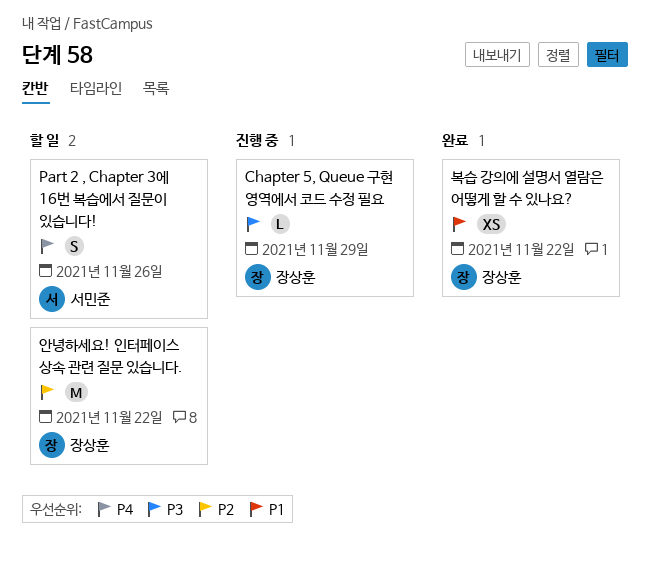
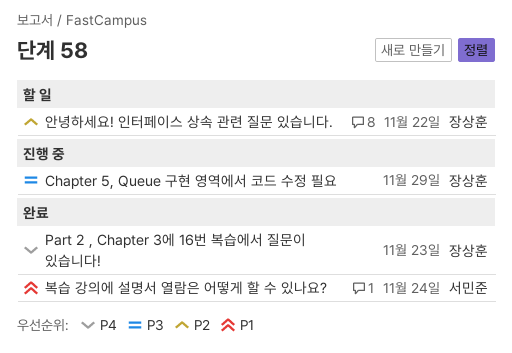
Part 2 , Chapter 3에 16번 복습에서 질문이 있습니다!, status: 할 일 -> 완료
Part 2 , Chapter 3에 16번 복습에서 질문이 있습니다!, owner: 서민준 -> 장상훈
Part 2 , Chapter 3에 16번 복습에서 질문이 있습니다!, due: Nov 26 -> Nov 23
복습 강의에 설명서 열람은 어떻게 할 수 있나요?, owner: 장상훈 -> 서민준
복습 강의에 설명서 열람은 어떻게 할 수 있나요?, due: Nov 22 -> Nov 24

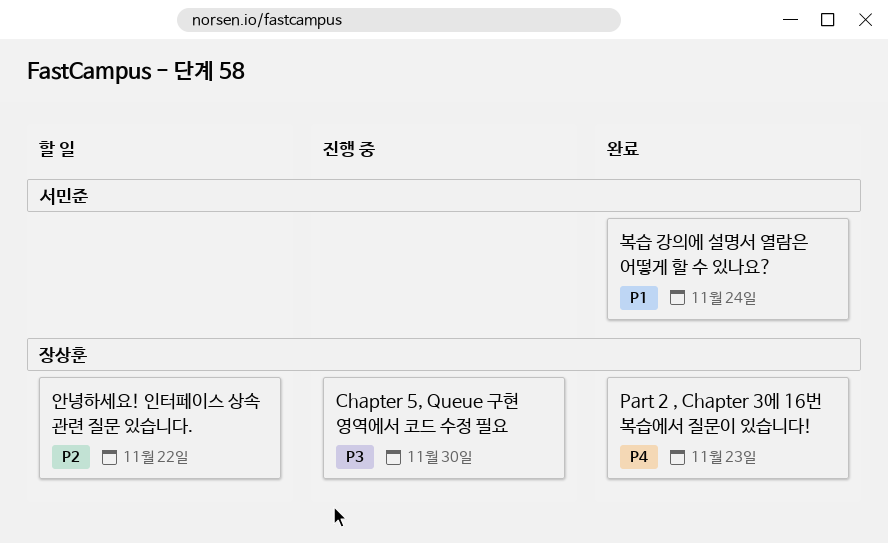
Chapter 5, Queue 구현 영역에서 코드 수정 필요, due: Nov 29 -> Nov 30

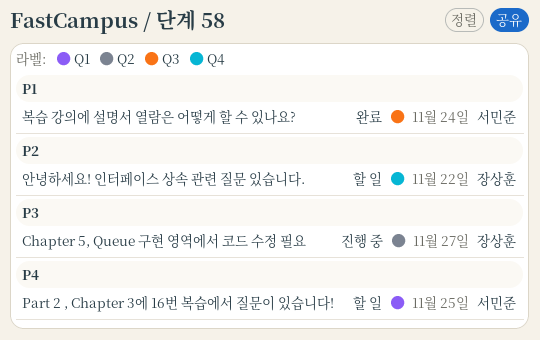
Chapter 5, Queue 구현 영역에서 코드 수정 필요, due: Nov 30 -> Nov 27
Part 2 , Chapter 3에 16번 복습에서 질문이 있습니다!, status: 완료 -> 할 일
Part 2 , Chapter 3에 16번 복습에서 질문이 있습니다!, owner: 장상훈 -> 서민준
Part 2 , Chapter 3에 16번 복습에서 질문이 있습니다!, due: Nov 23 -> Nov 25

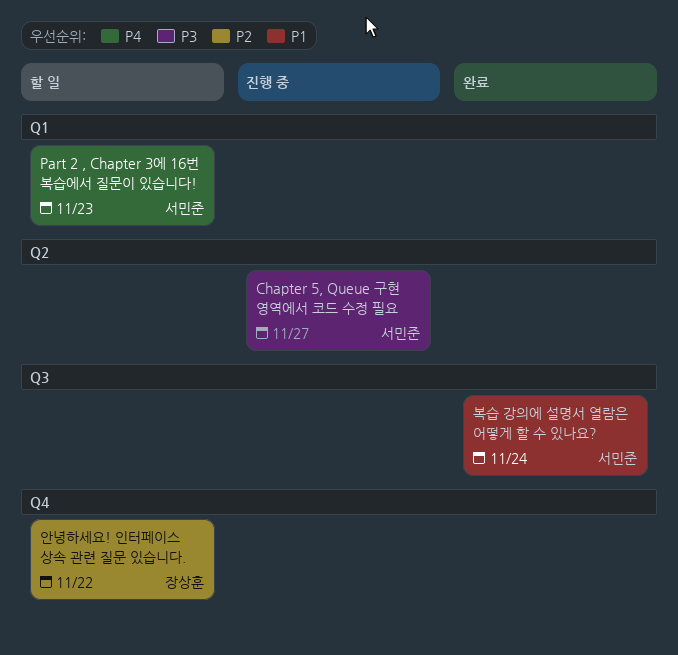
Chapter 5, Queue 구현 영역에서 코드 수정 필요, owner: 장상훈 -> 서민준
Part 2 , Chapter 3에 16번 복습에서 질문이 있습니다!, due: Nov 25 -> Nov 23

